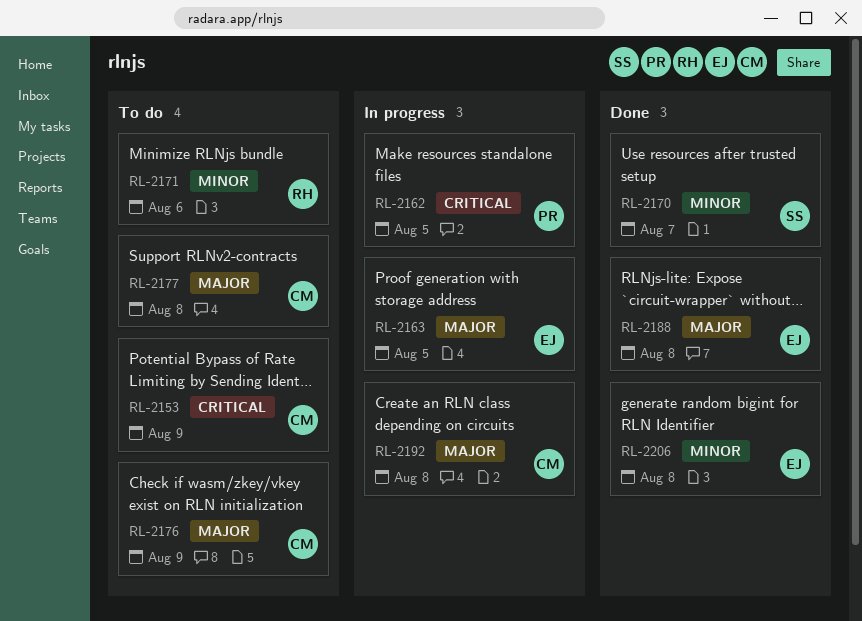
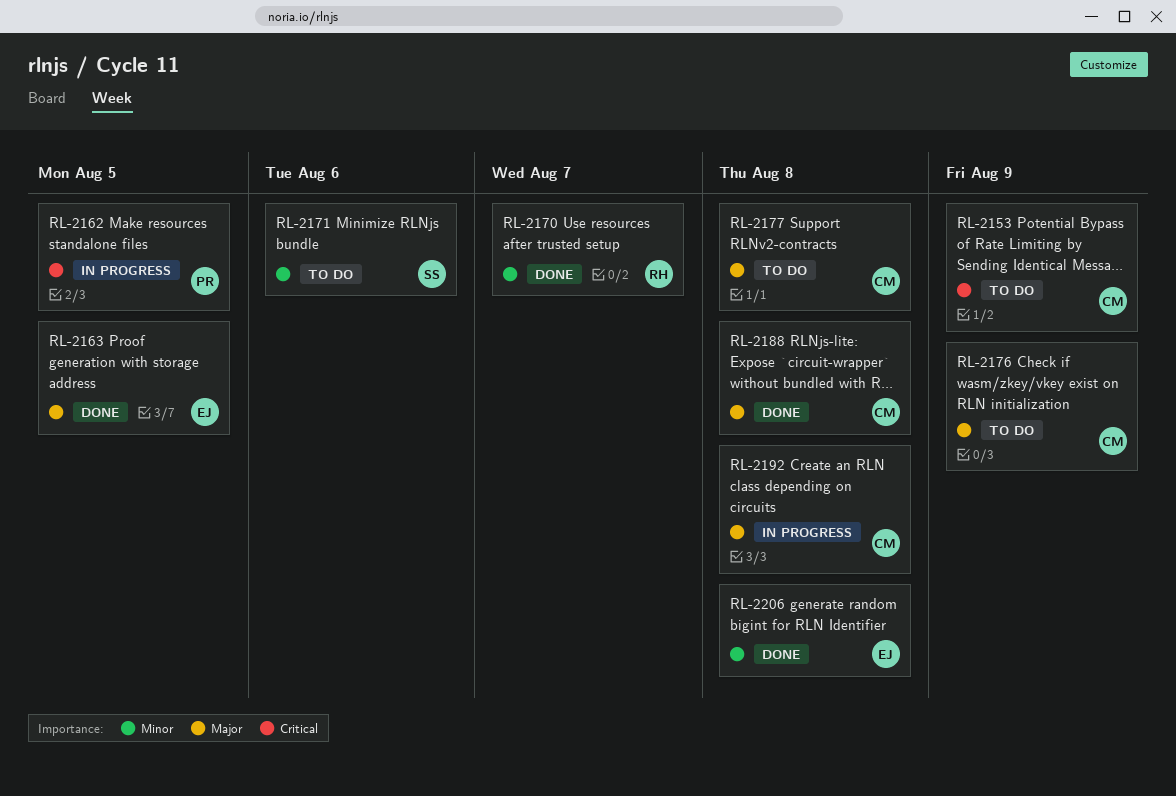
RL-2163, status: In progress -> Done
RL-2170, owner: SS -> RH
RL-2171, owner: RH -> SS
RL-2188, owner: EJ -> CM

